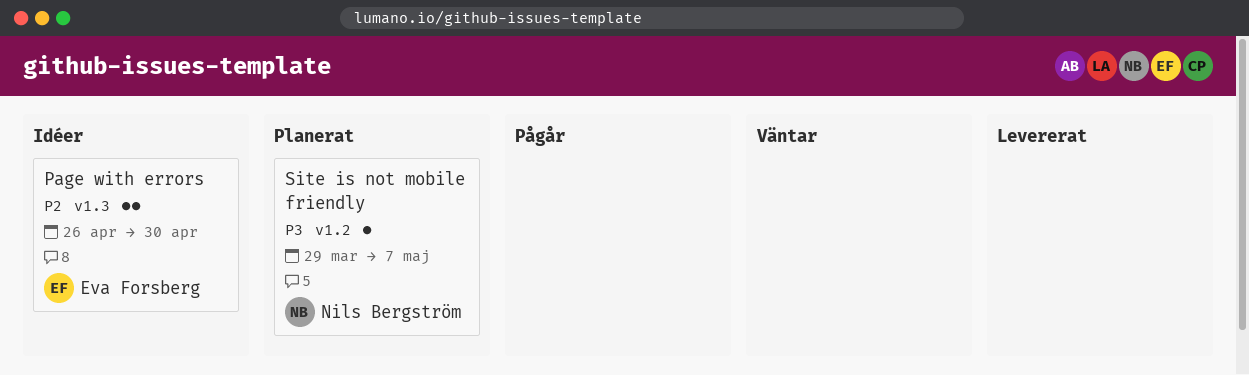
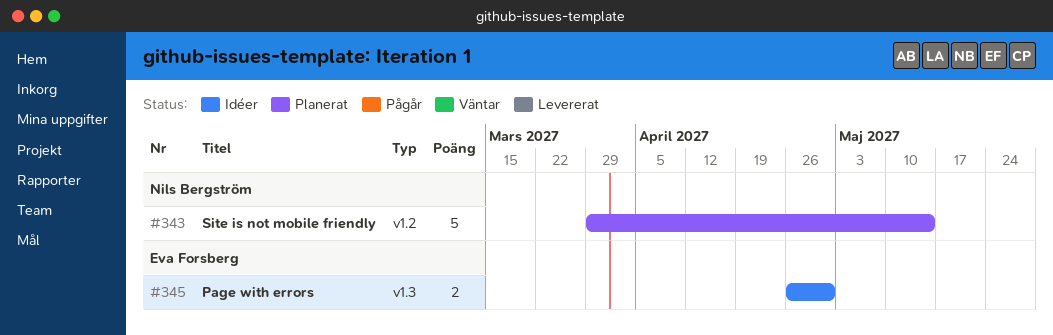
Site is not mobile friendly, estimate: 1 -> 5
Site is not mobile friendly, due: May 7 -> May 14

